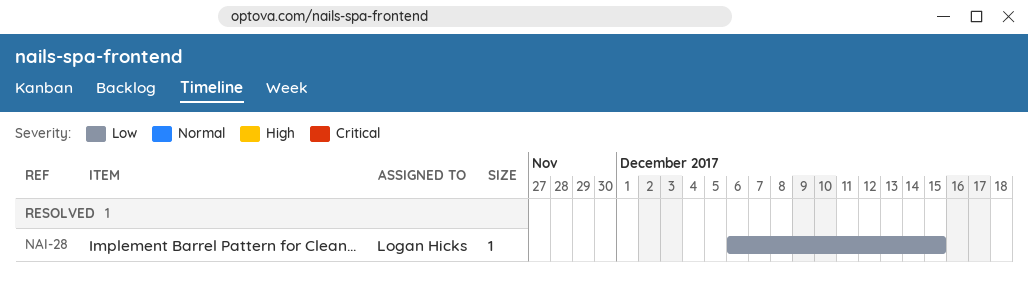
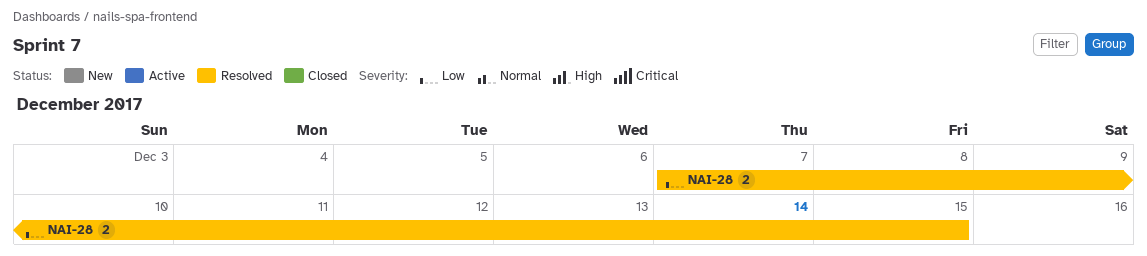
NAI-28, estimate: 1 -> 2
NAI-28, start: Dec 6 -> Dec 7

